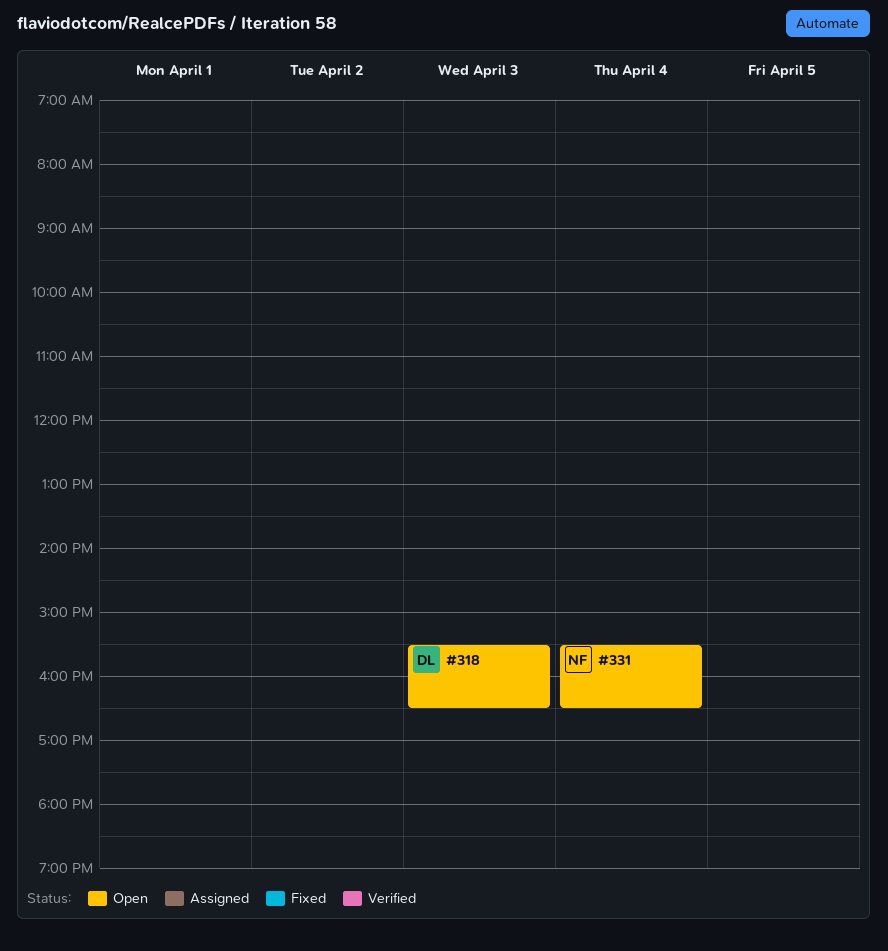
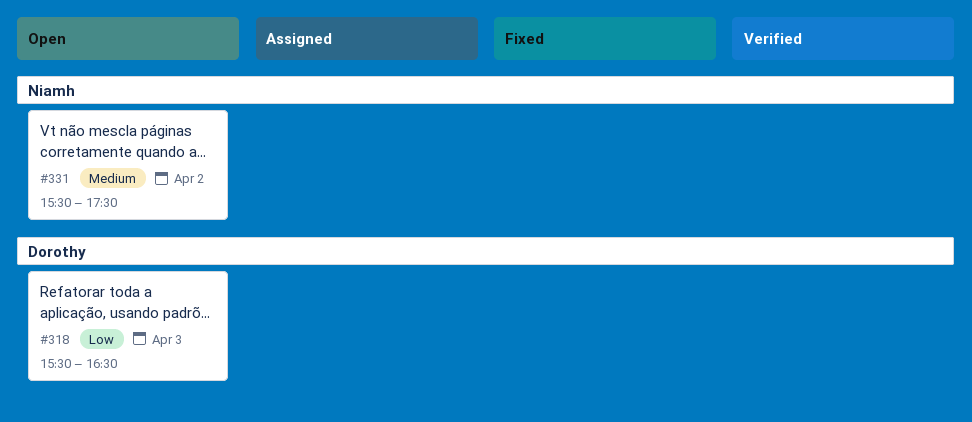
#331, day: Apr 4 -> Apr 2
#331, ends: 16:30 -> 17:30

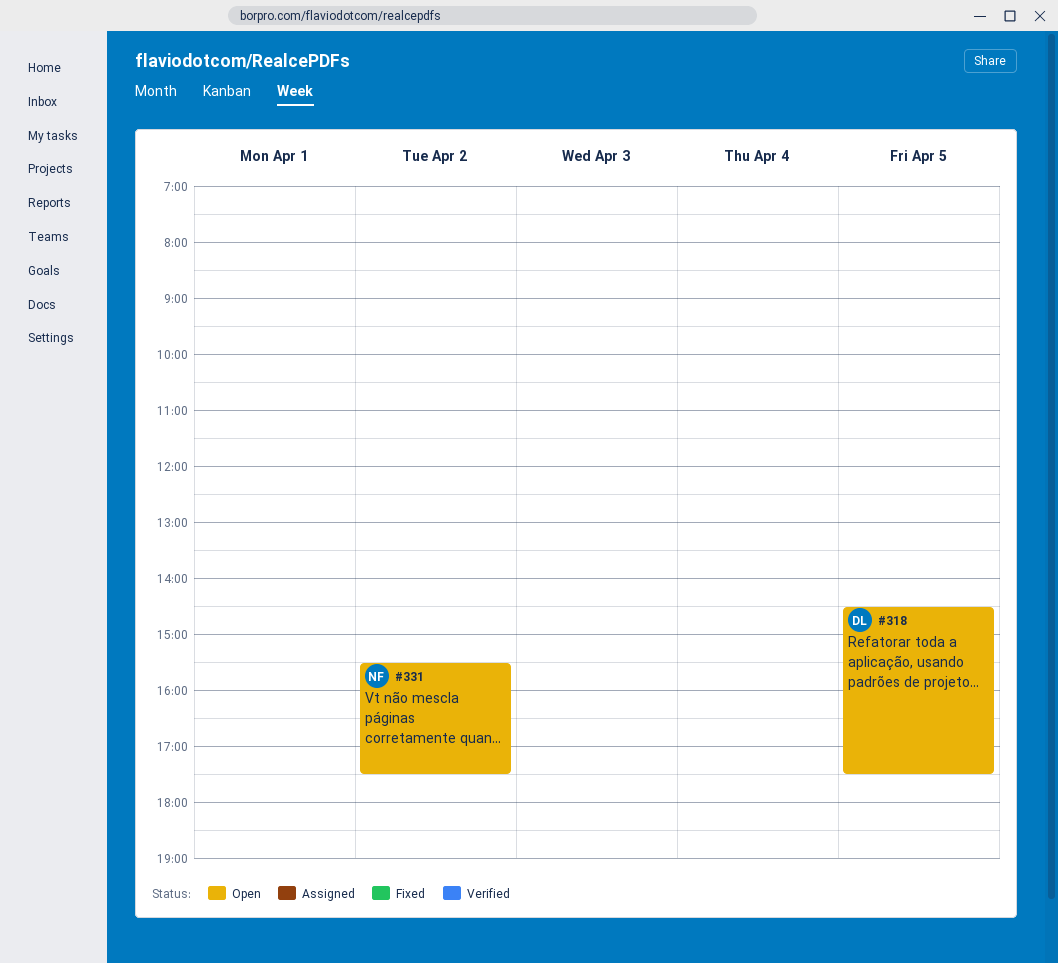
#318, day: Apr 3 -> Apr 5
#318, begins: 15:30 -> 14:30
#318, ends: 16:30 -> 17:30

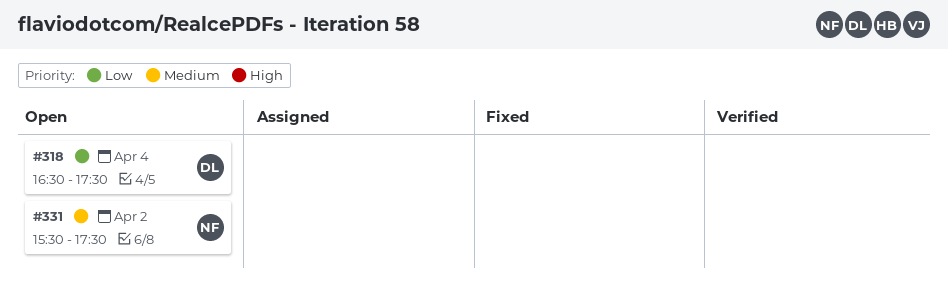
#318, day: Apr 5 -> Apr 4
#318, begins: 14:30 -> 16:30

